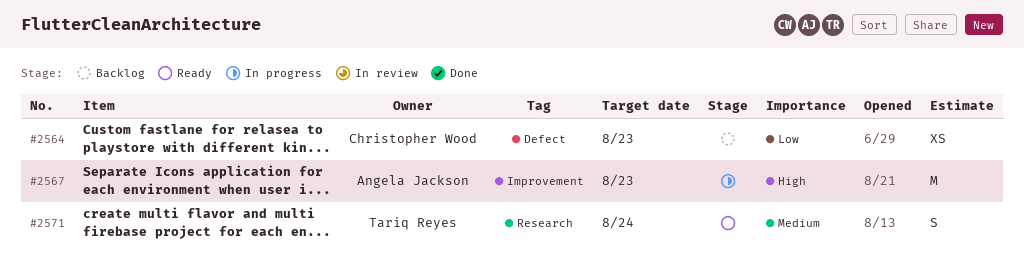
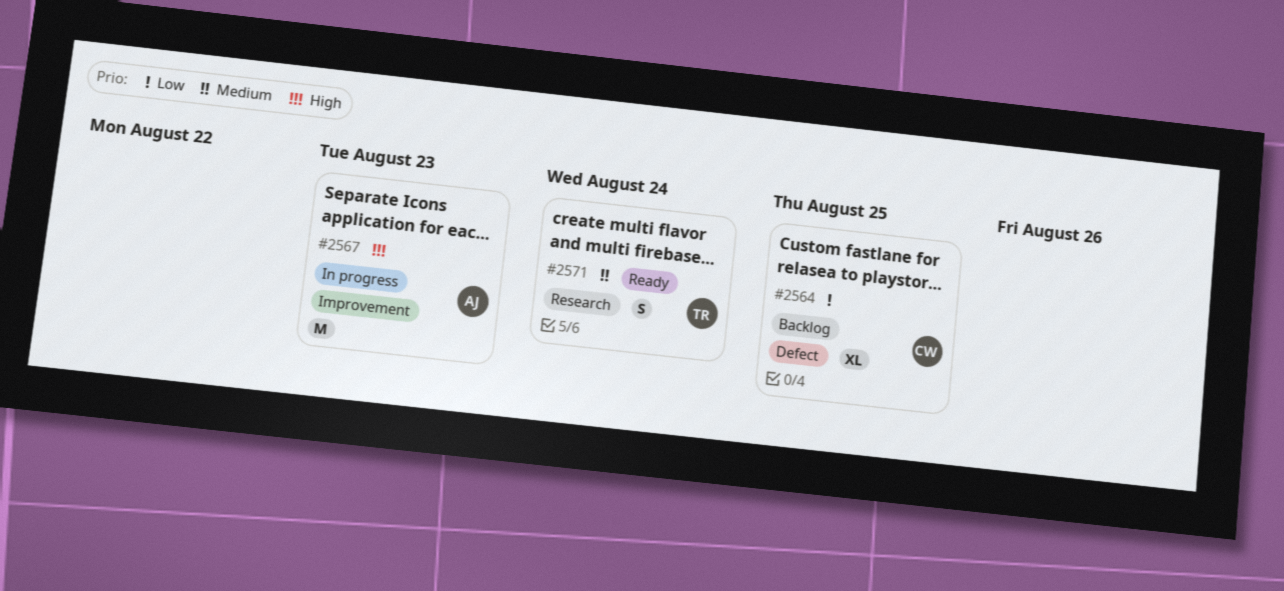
#2564, estimate: XS -> XL
#2564, due: Aug 23 -> Aug 25

